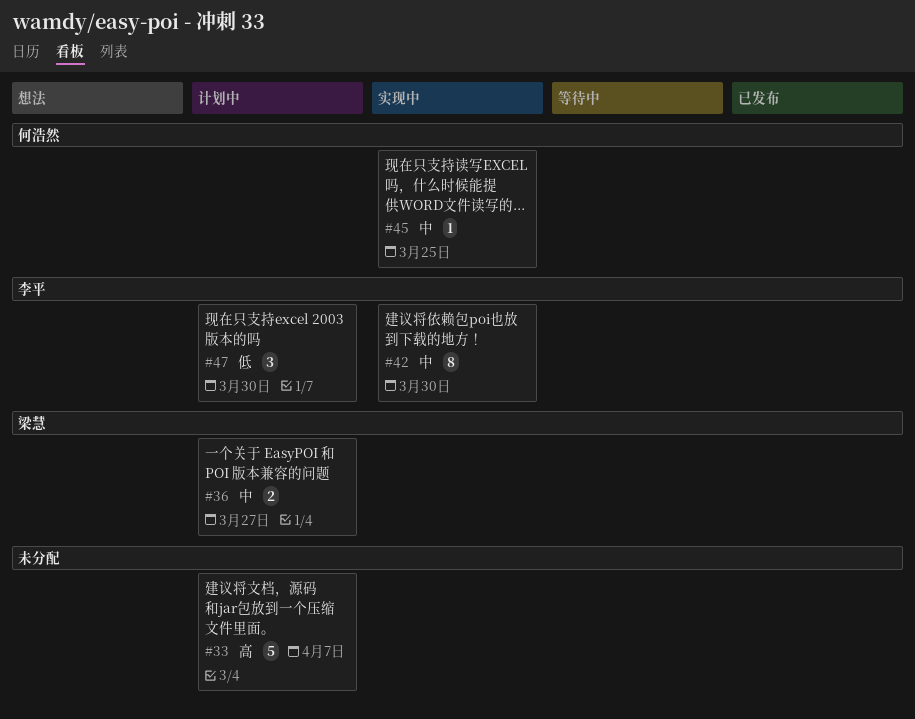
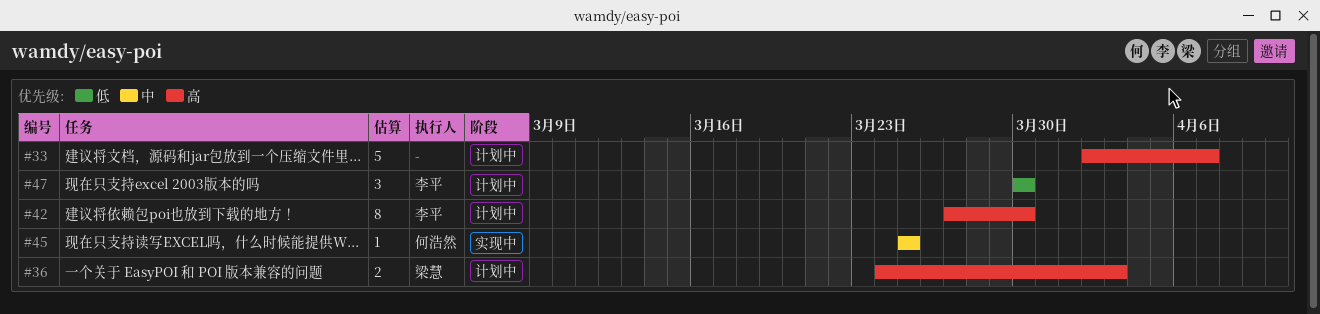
#36, priority: 中 -> 高
#36, due: Mar 27 -> Apr 3
#42, status: 实现中 -> 计划中
#42, priority: 中 -> 高

